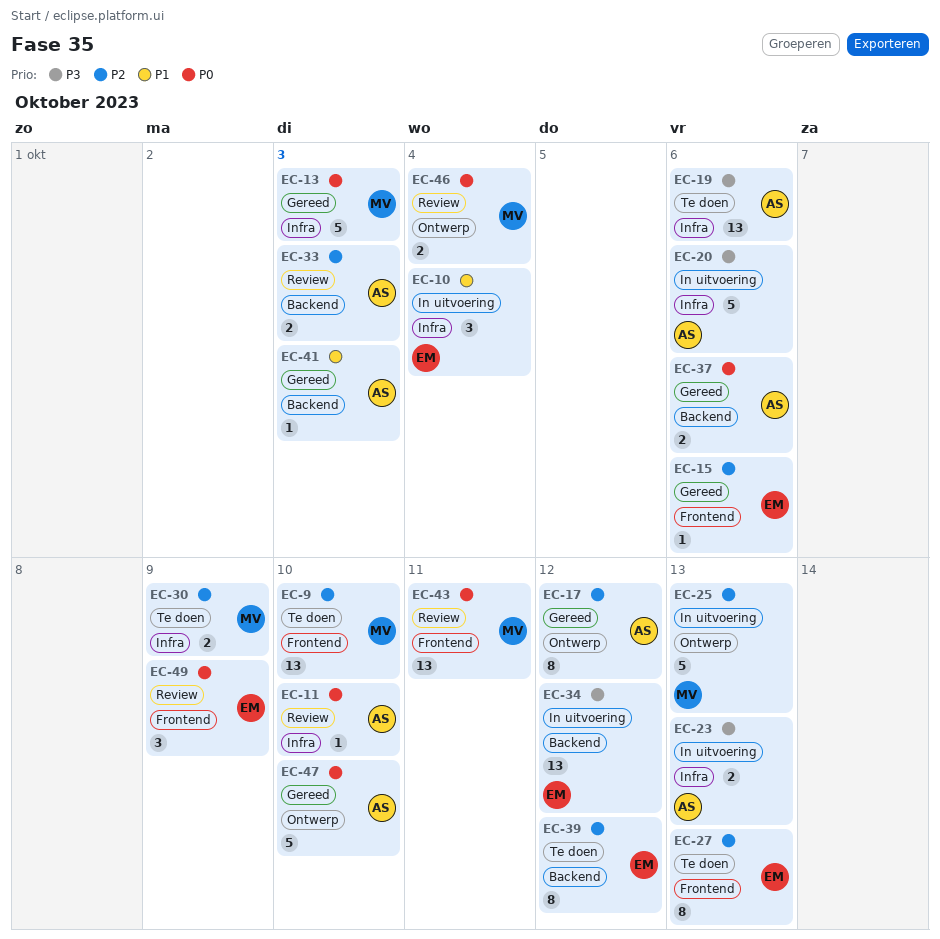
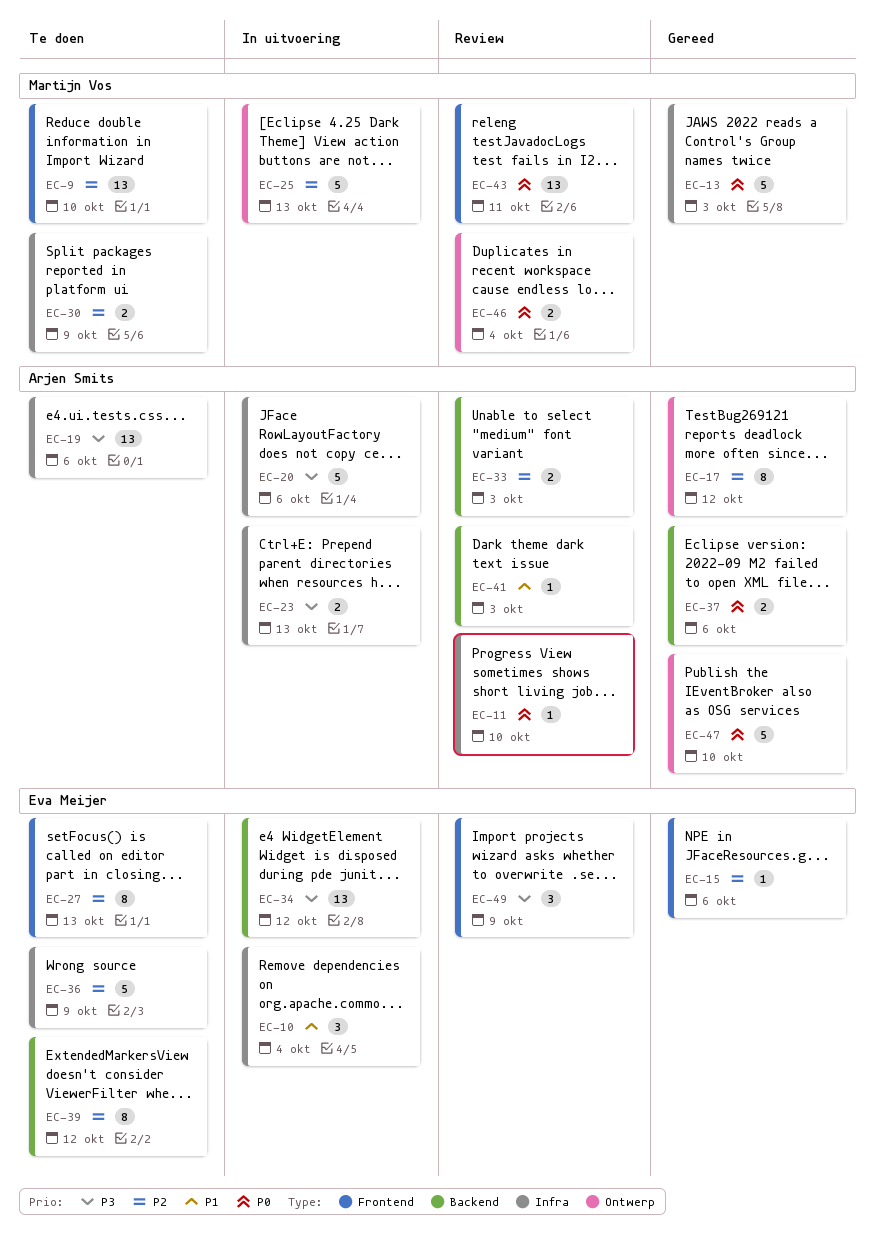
EC-36: none -> present
EC-41, status: Gereed -> Review
EC-49, priority: P0 -> P3

